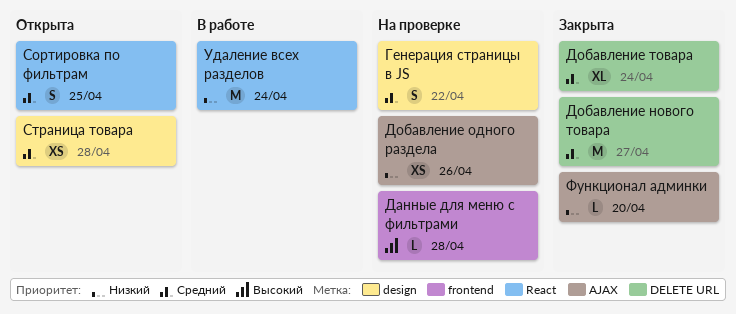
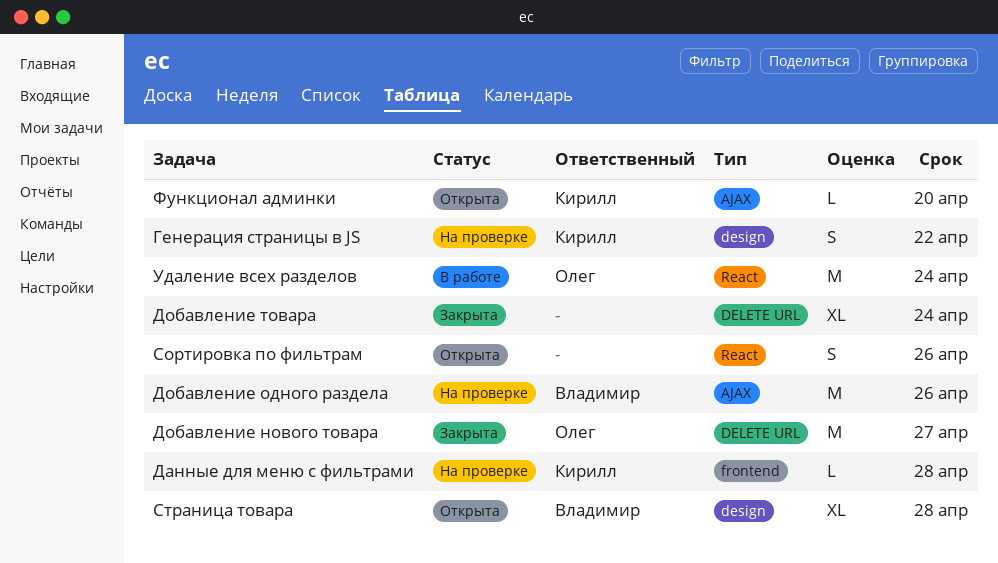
Добавление одного раздела, estimate: XS -> M
Сортировка по фильтрам, due: Apr 25 -> Apr 26
Страница товара, estimate: XS -> XL
Функционал админки, status: Закрыта -> Открыта

